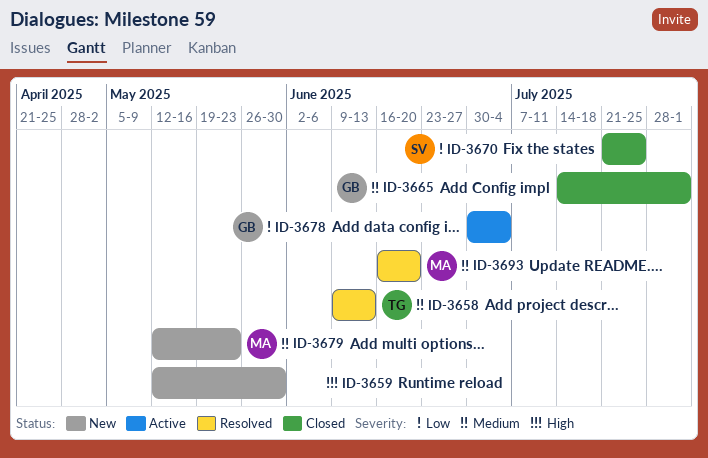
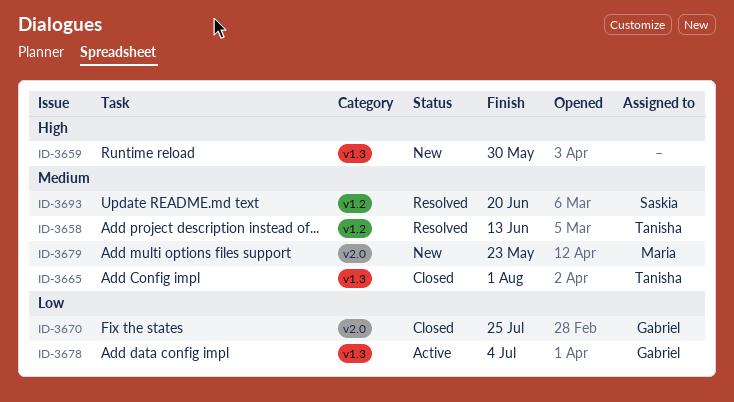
ID-3665, owner: Gabriel -> Tanisha
ID-3670, owner: Saskia -> Gabriel
ID-3693, owner: Maria -> Saskia

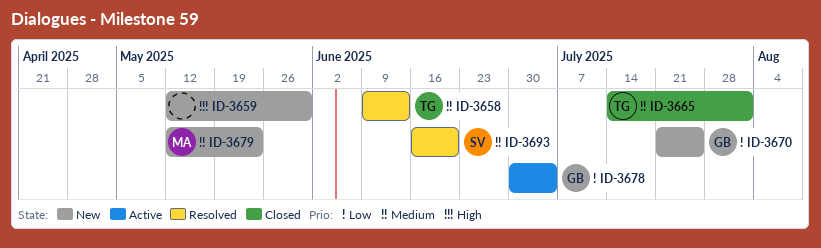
ID-3670, status: Closed -> New

